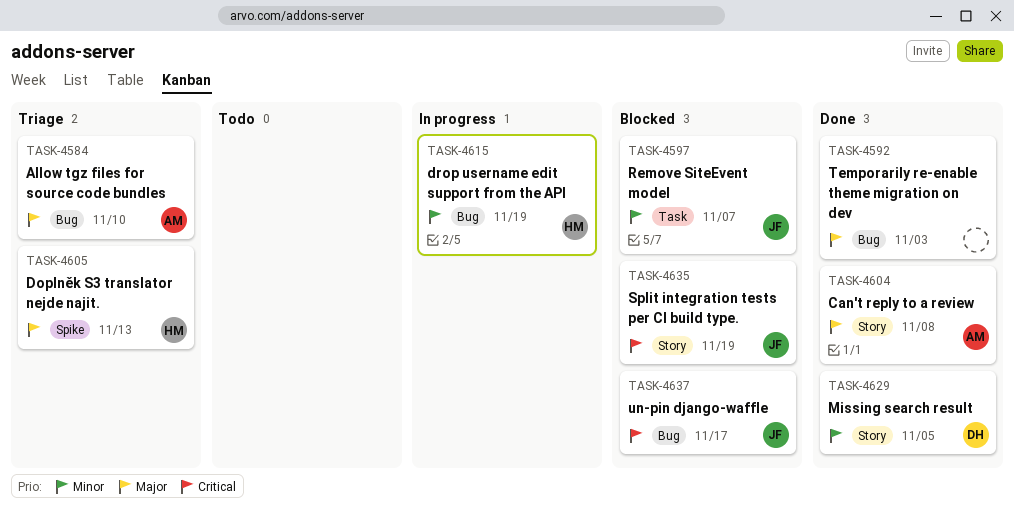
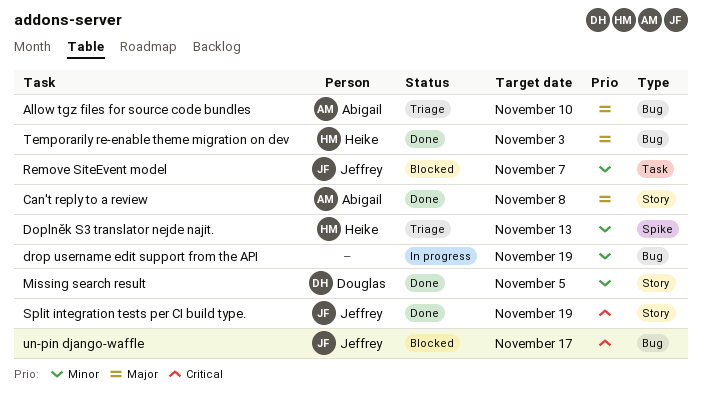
Doplněk S3 translator nejde najit., priority: Major -> Minor
drop username edit support from the API, owner: Heike -> none
Split integration tests per CI build type., status: Blocked -> Done
Temporarily re-enable theme migration on dev, owner: none -> Heike

